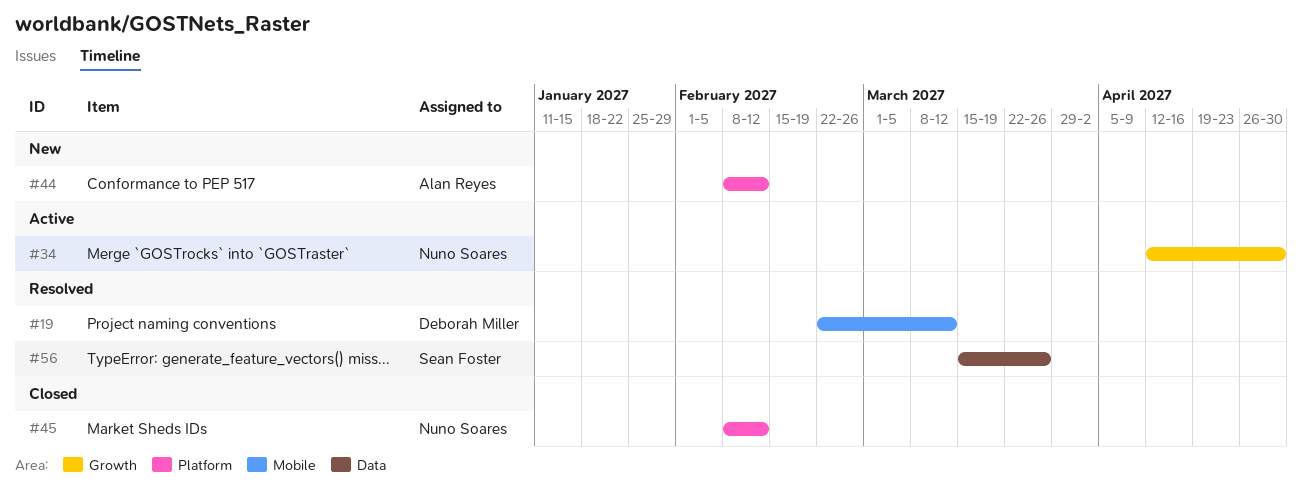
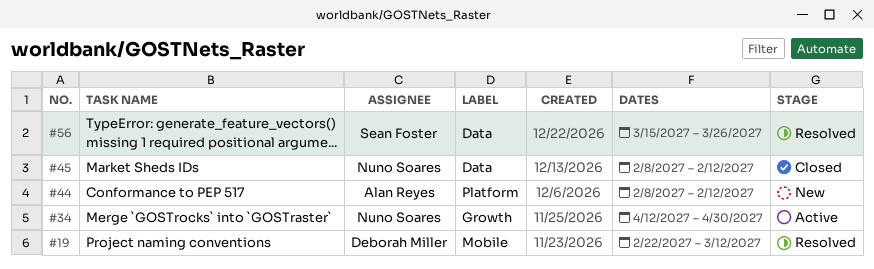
#45, label: Platform -> Data

